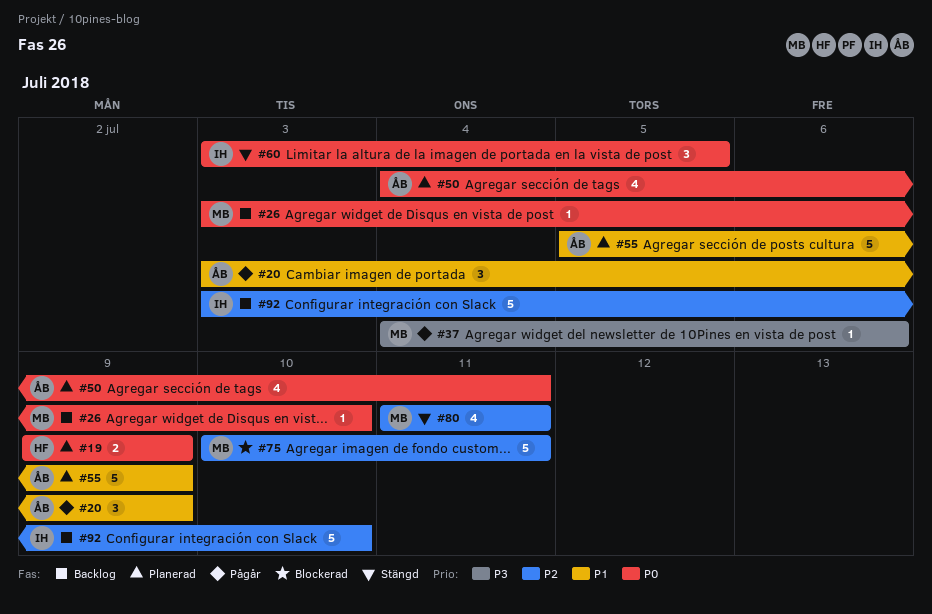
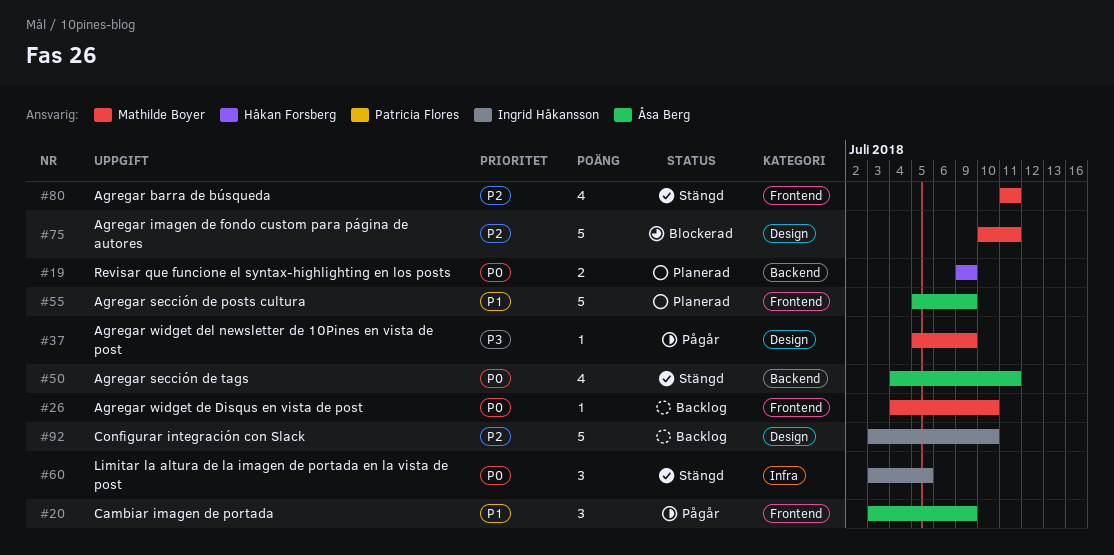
#26, start: Jul 3 -> Jul 4
#37, start: Jul 4 -> Jul 5
#37, due: Jul 6 -> Jul 9
#50, status: Planerad -> Stängd

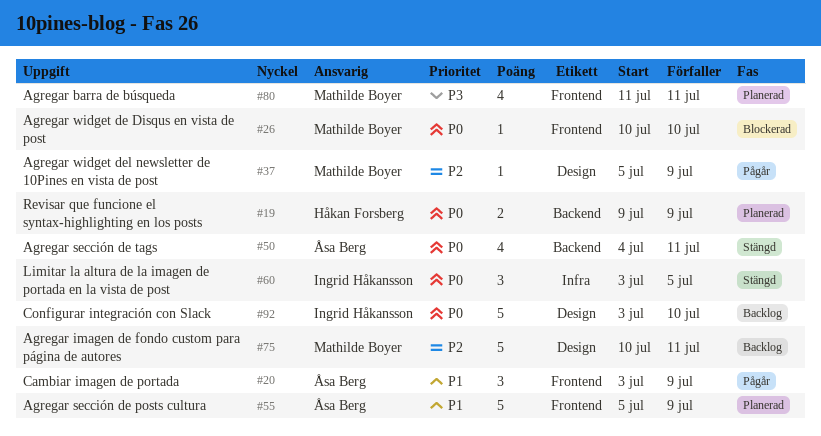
#26, status: Backlog -> Blockerad
#26, start: Jul 4 -> Jul 10
#37, priority: P3 -> P2
#75, status: Blockerad -> Backlog
#80, status: Stängd -> Planerad
#80, priority: P2 -> P3
#92, priority: P2 -> P0

